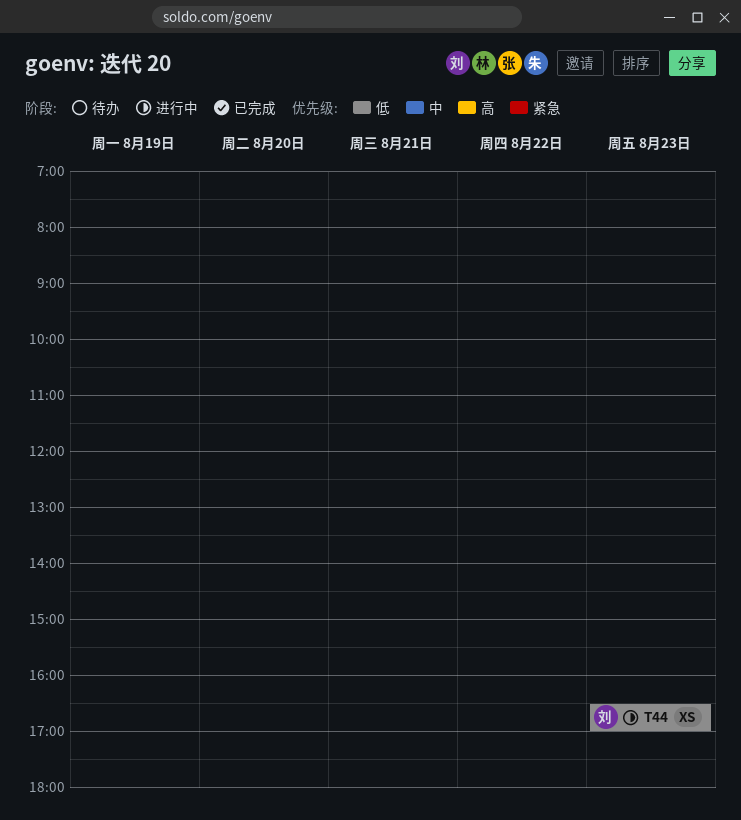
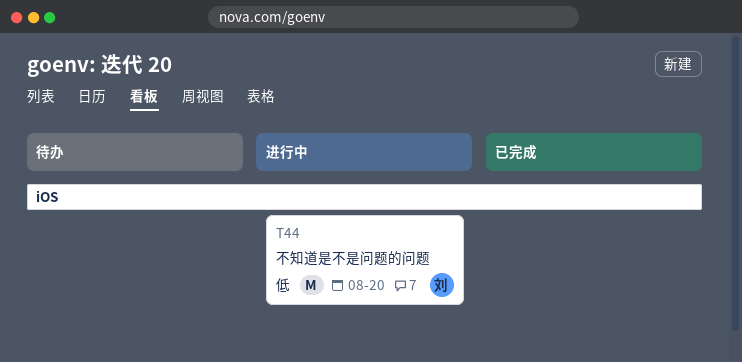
T44, estimate: XS -> M
T44, day: Aug 23 -> Aug 20

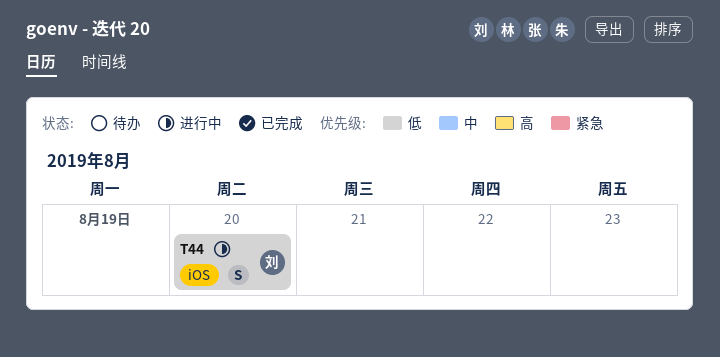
T44, estimate: M -> S

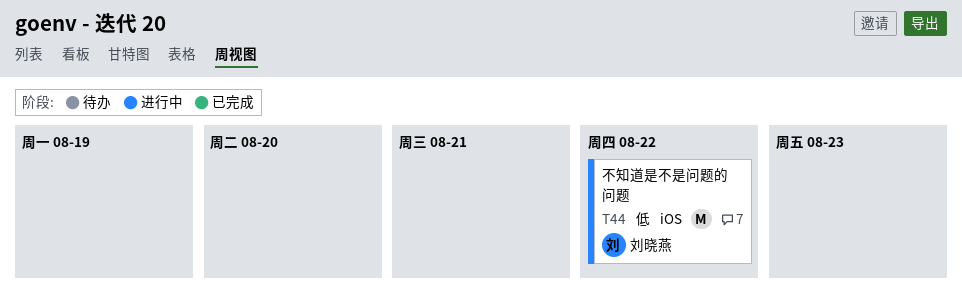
T44, estimate: S -> M
T44, day: Aug 20 -> Aug 22

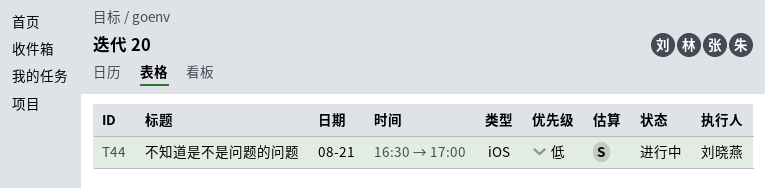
T44, estimate: M -> S
T44, day: Aug 22 -> Aug 21

